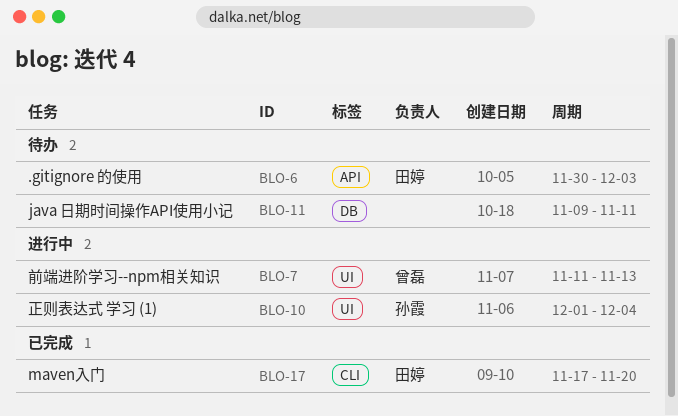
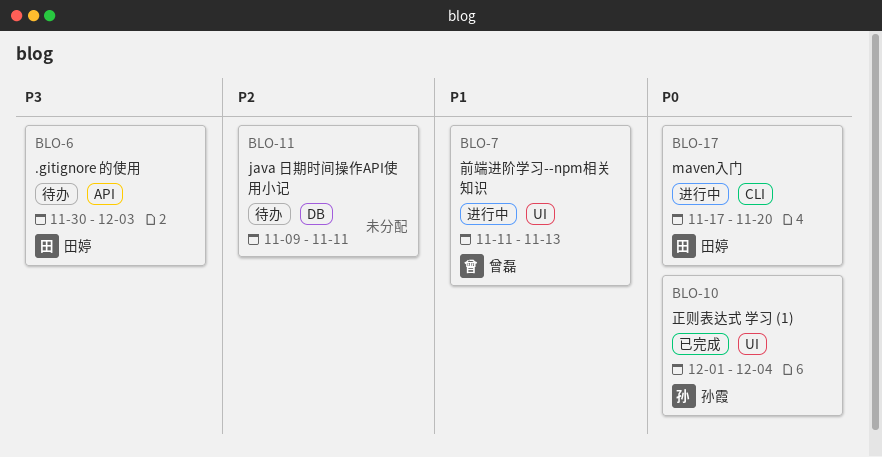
BLO-10, status: 进行中 -> 已完成
BLO-17, status: 已完成 -> 进行中

